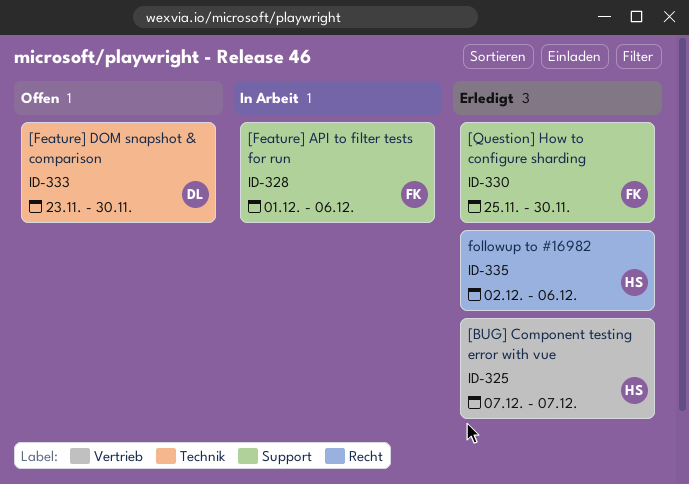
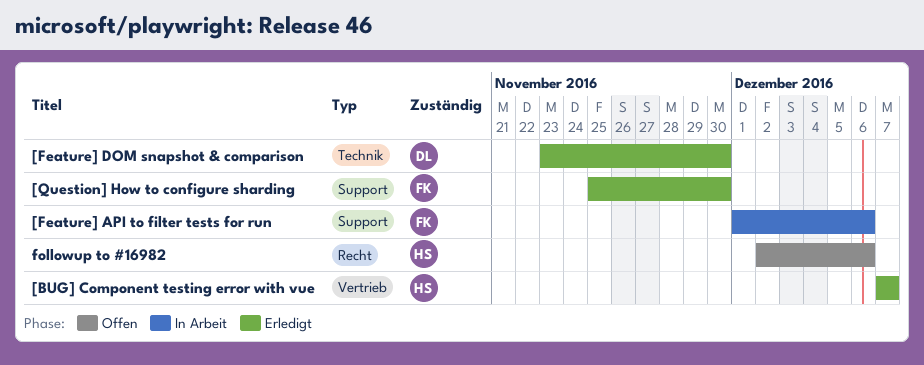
[Feature] DOM snapshot & comparison, status: Offen -> Erledigt
followup to #16982, status: Erledigt -> Offen

